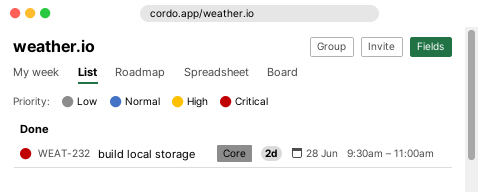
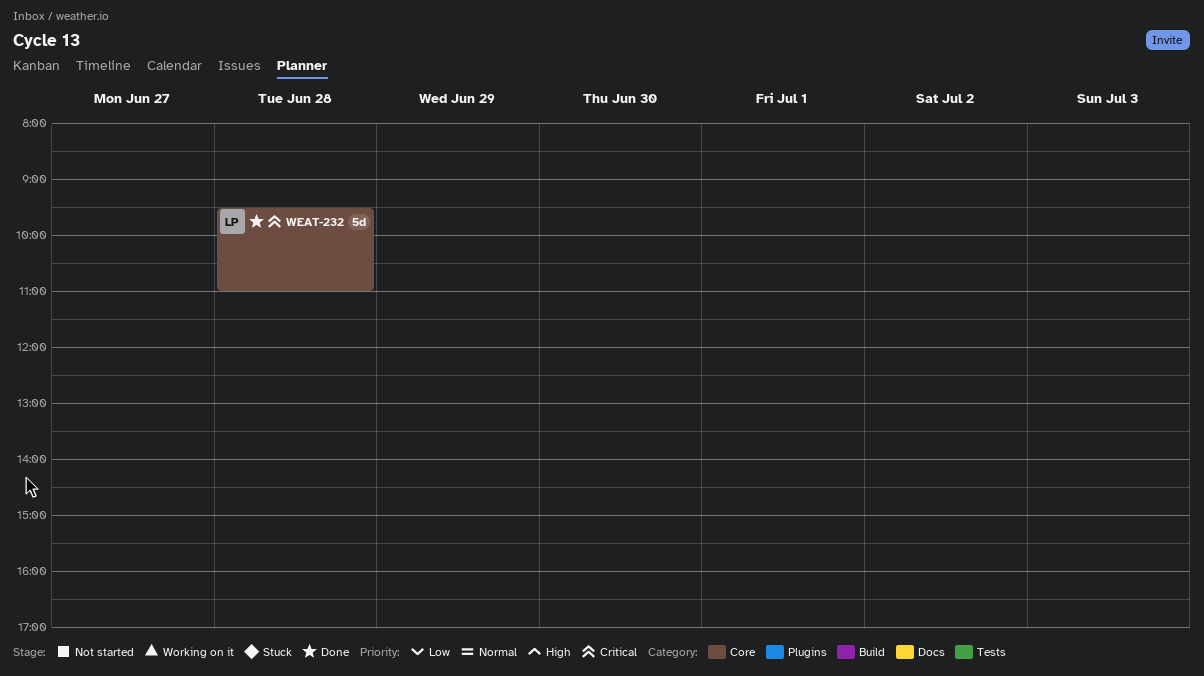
WEAT-232, estimate: 2d -> 5d

